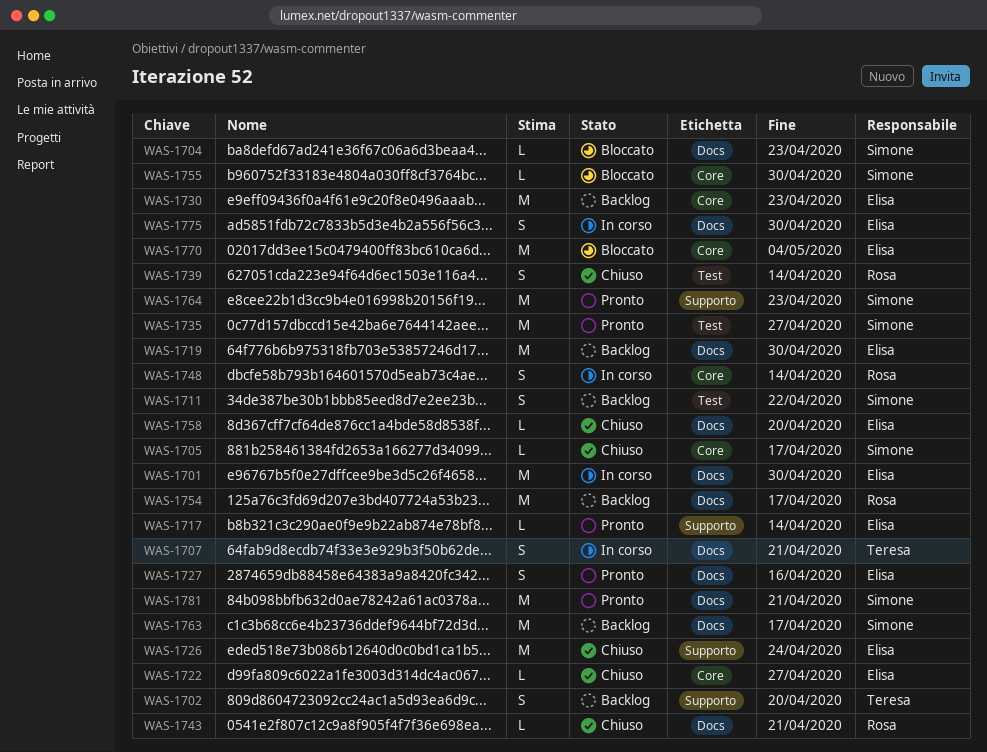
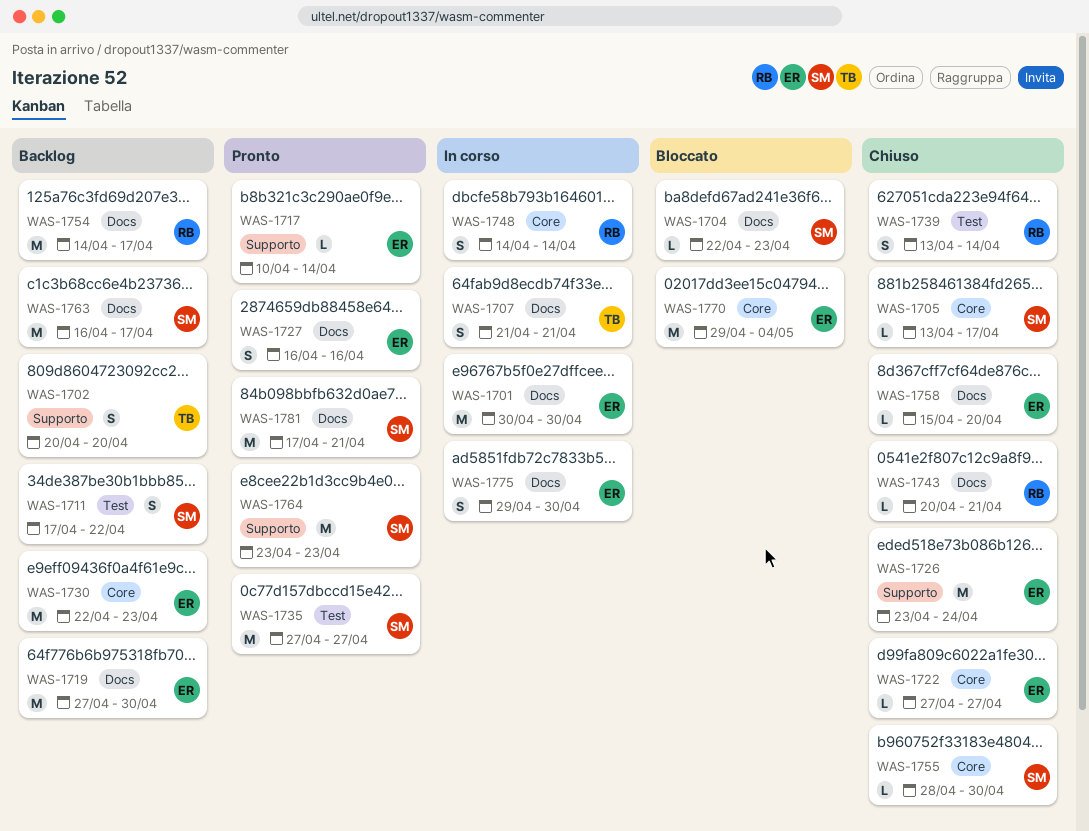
WAS-1755, status: Bloccato -> Chiuso

